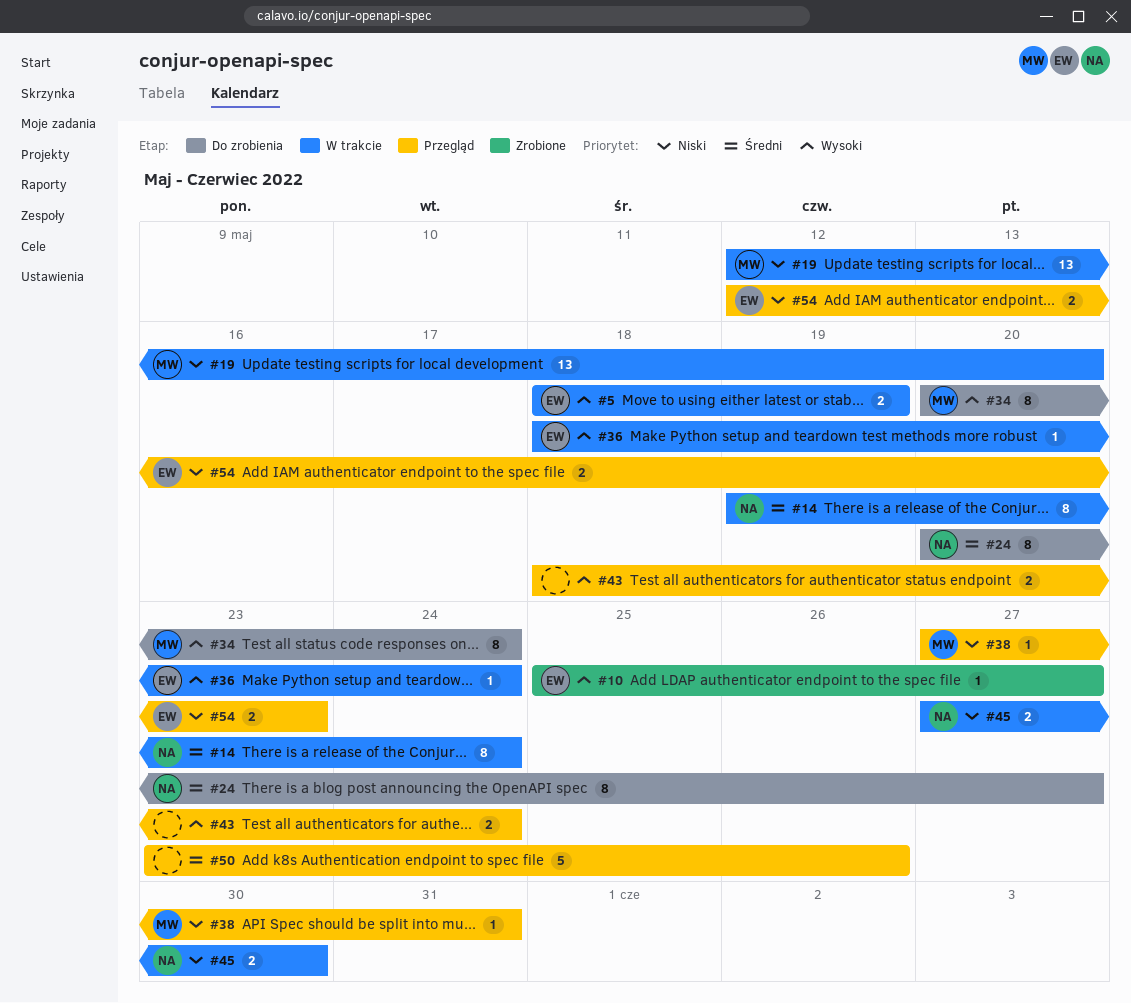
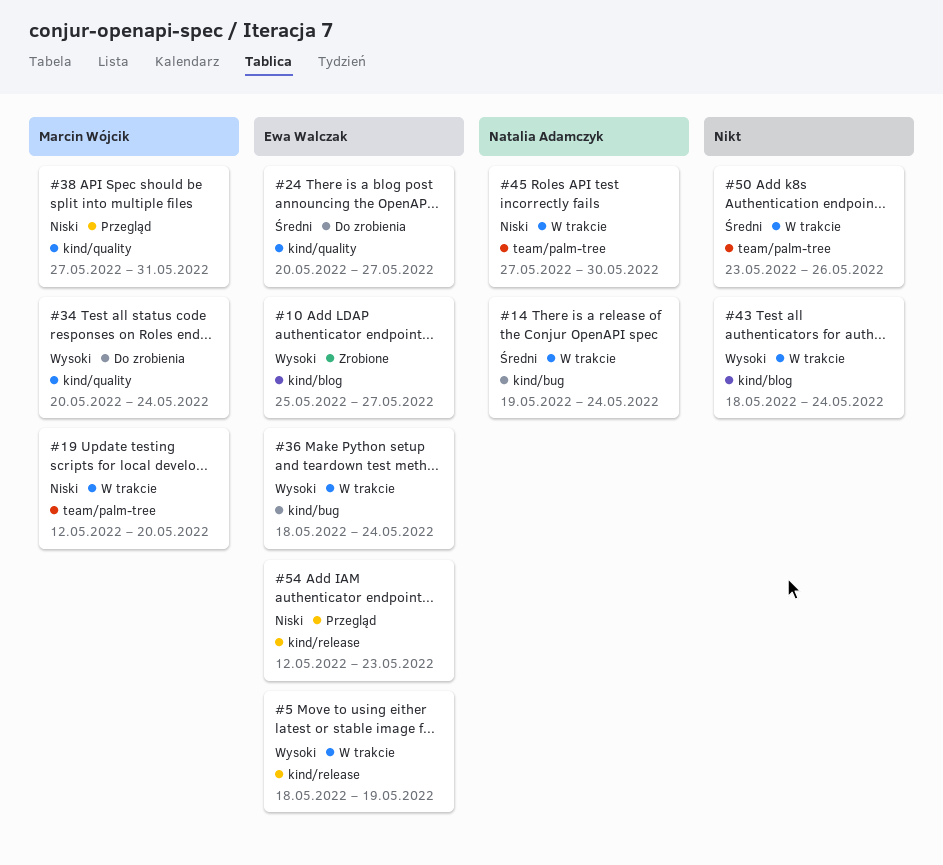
#24, owner: Natalia Adamczyk -> Ewa Walczak
#43, status: Przegląd -> W trakcie
#50, status: Przegląd -> W trakcie

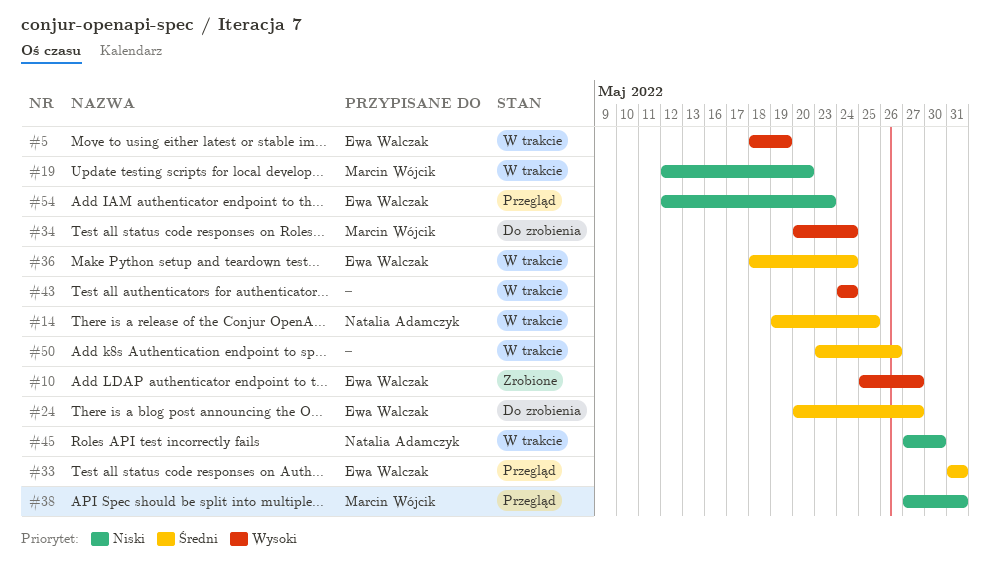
#14, due: May 24 -> May 25
#33: none -> present
#36, priority: Wysoki -> Średni
#43, start: May 18 -> May 24

